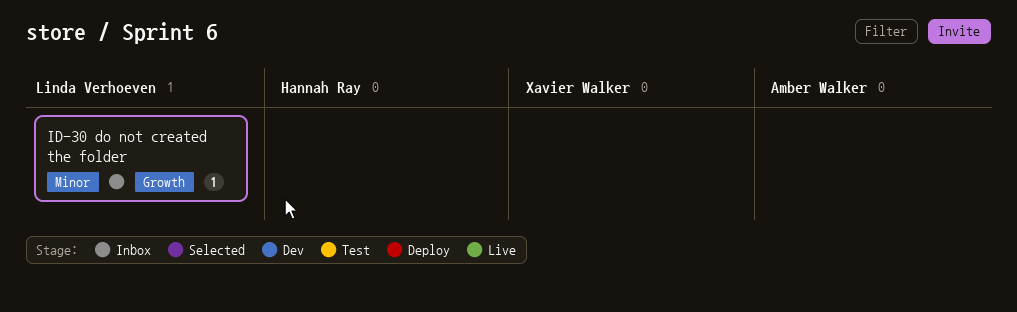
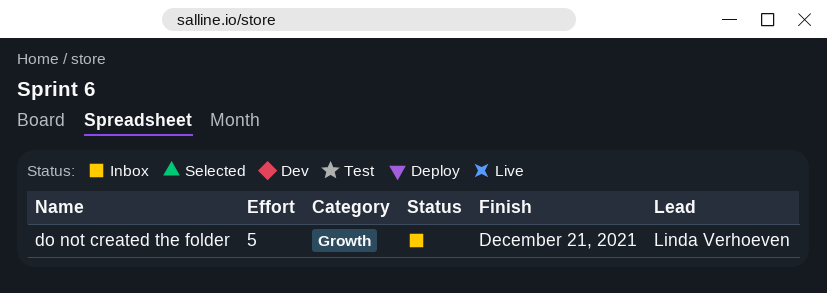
do not created the folder, estimate: 1 -> 5

